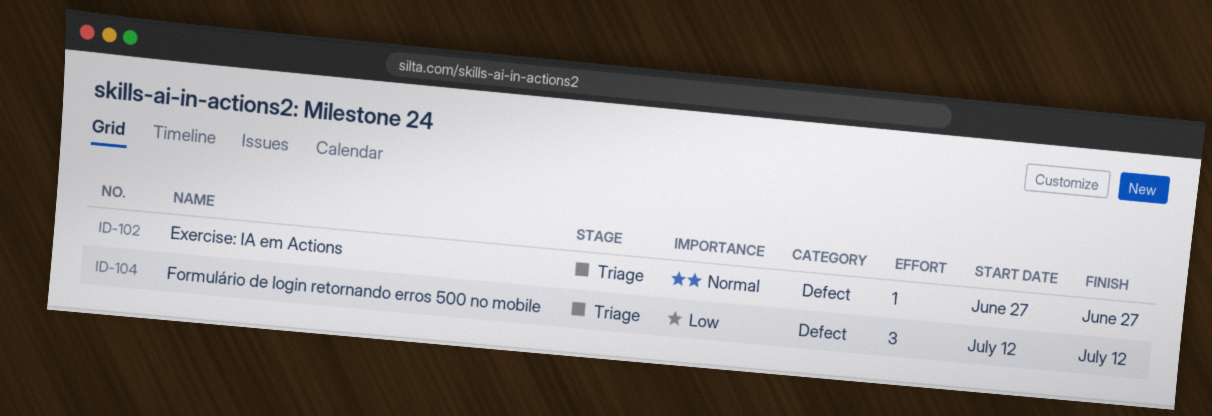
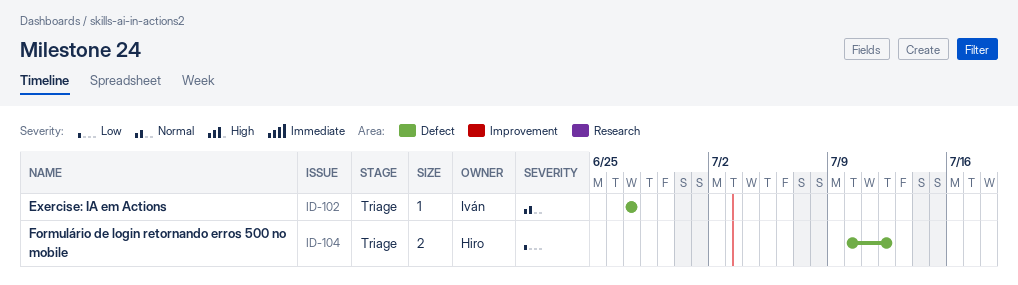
ID-104, estimate: 3 -> 2
ID-104, start: Jul 12 -> Jul 10

